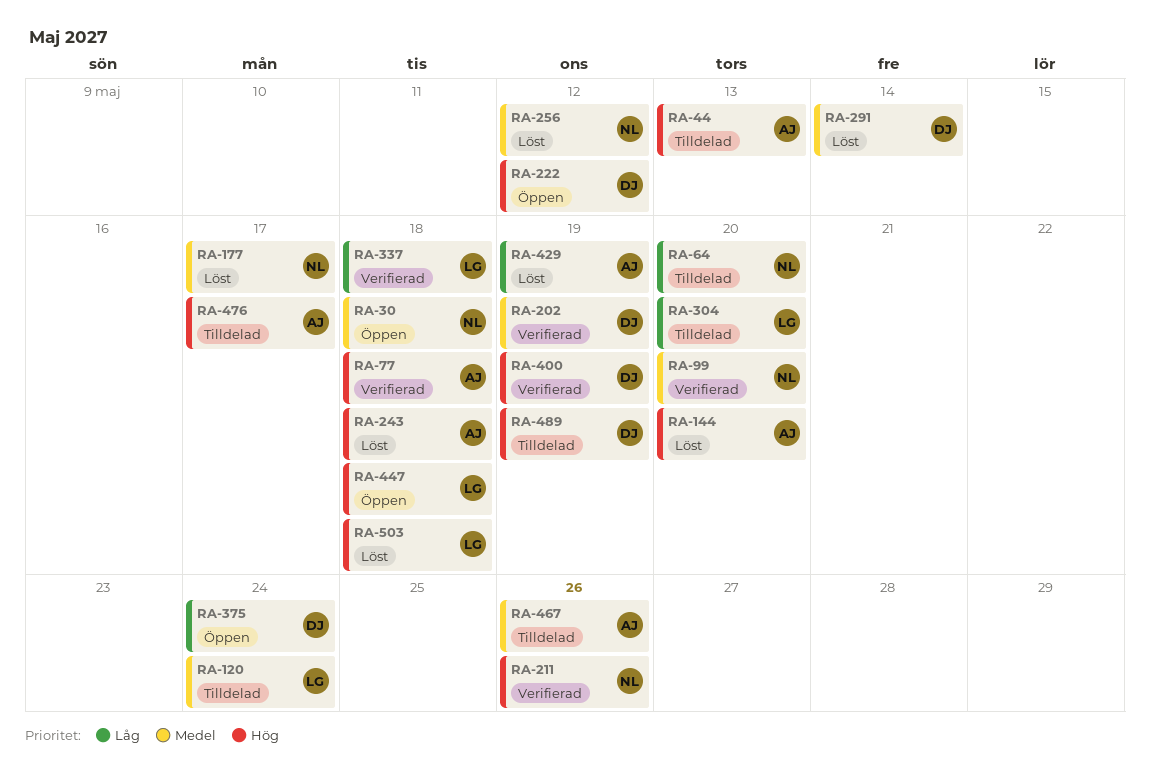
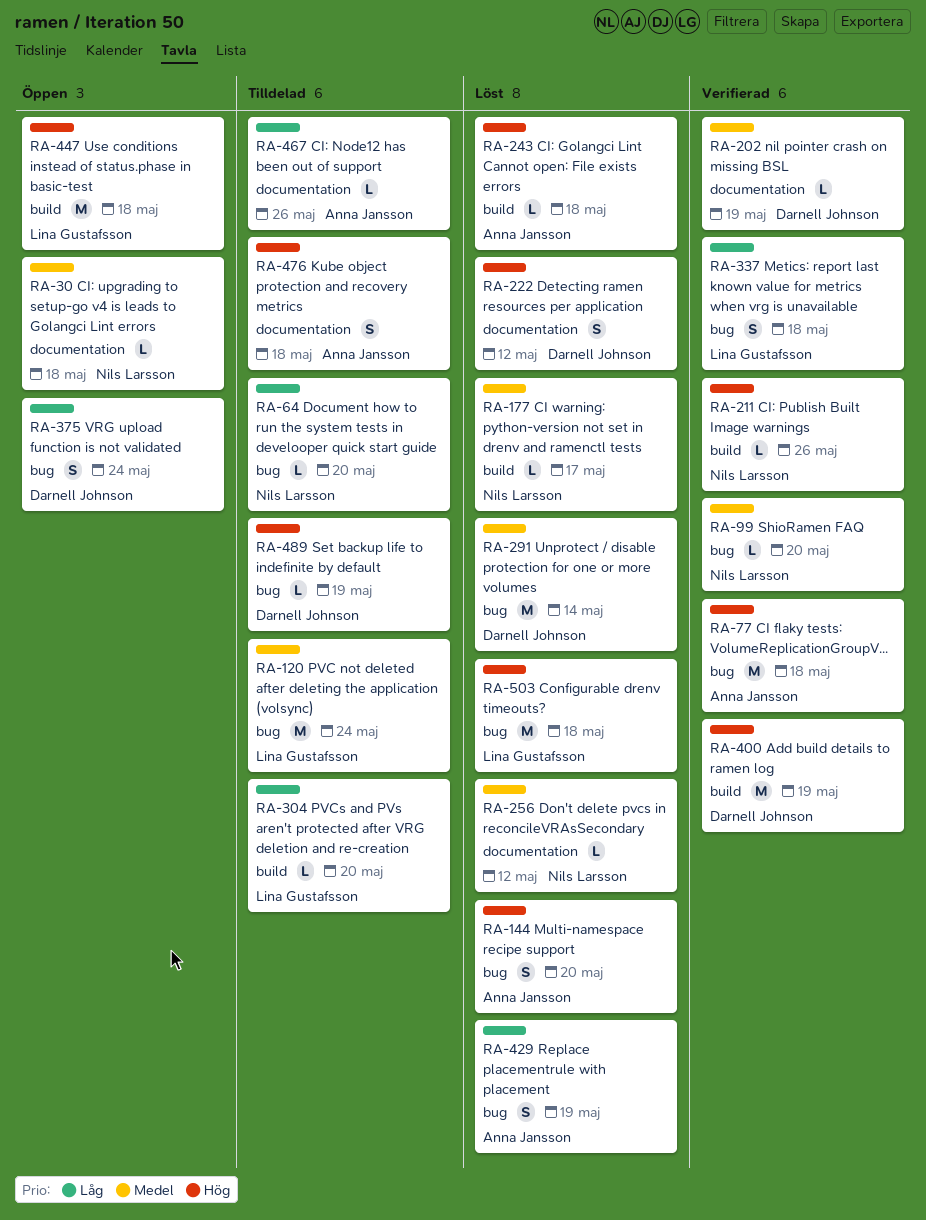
RA-44: present -> none
RA-222, status: Öppen -> Löst
RA-467, priority: Medel -> Låg
RA-476, due: May 17 -> May 18

